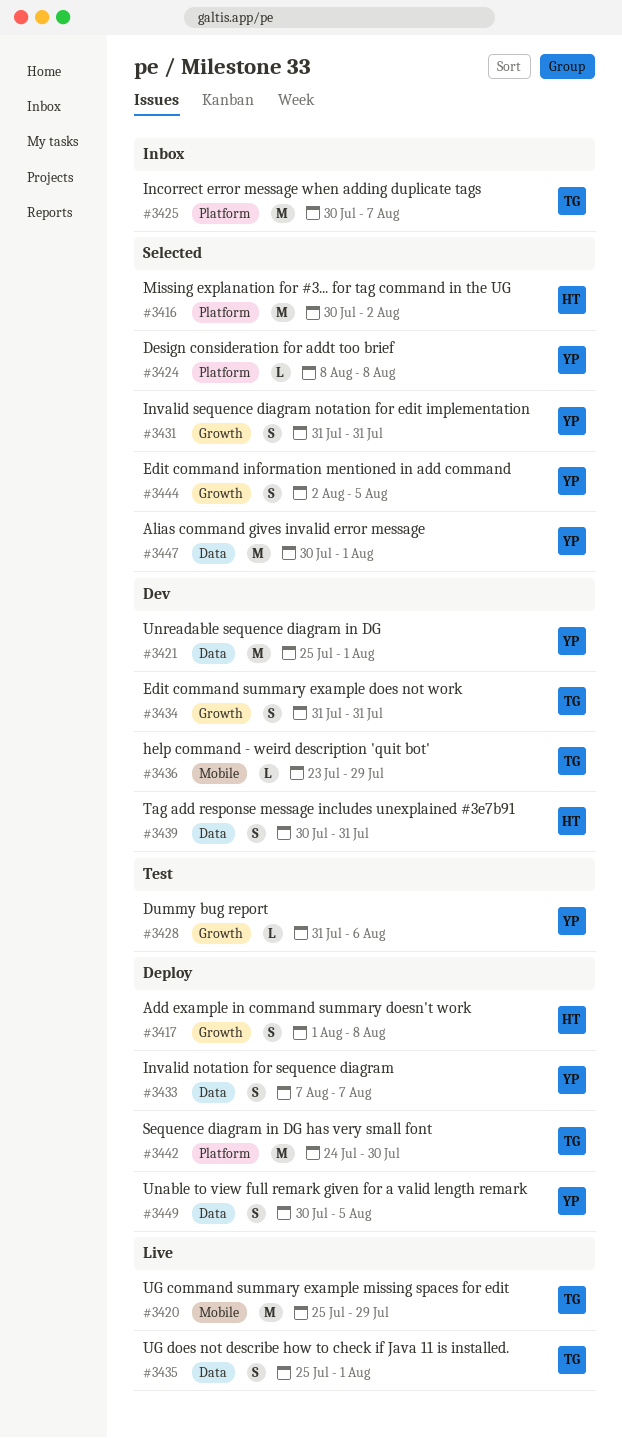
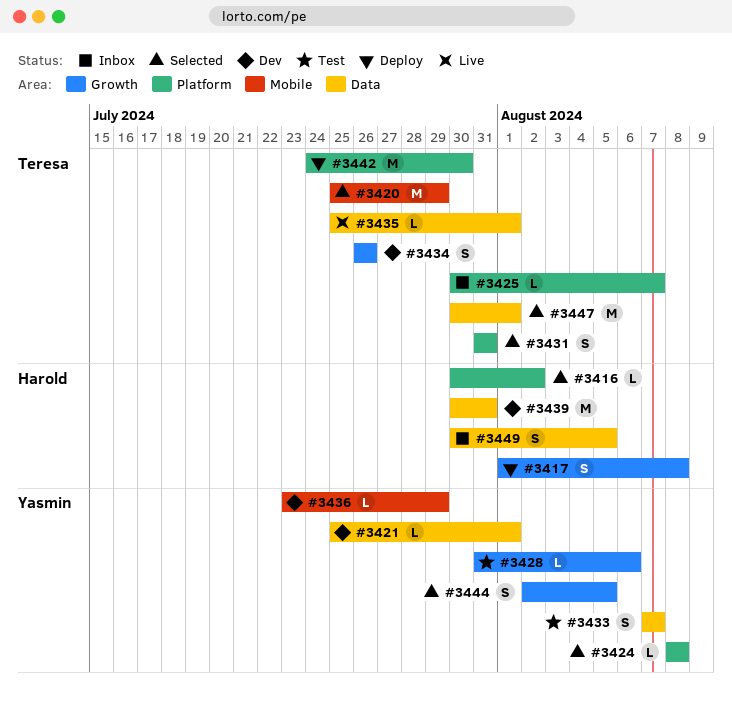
#3416, estimate: M -> L
#3420, status: Live -> Selected
#3421, estimate: M -> L
#3425, estimate: M -> L
#3431, owner: Yasmin -> Teresa
#3431, label: Growth -> Platform
#3433, status: Deploy -> Test
#3434, start: Jul 31 -> Jul 26
#3434, due: Jul 31 -> Jul 26
#3435, estimate: S -> L
#3436, owner: Teresa -> Yasmin
#3439, estimate: S -> M
#3447, owner: Yasmin -> Teresa
#3449, status: Deploy -> Inbox
#3449, owner: Yasmin -> Harold

